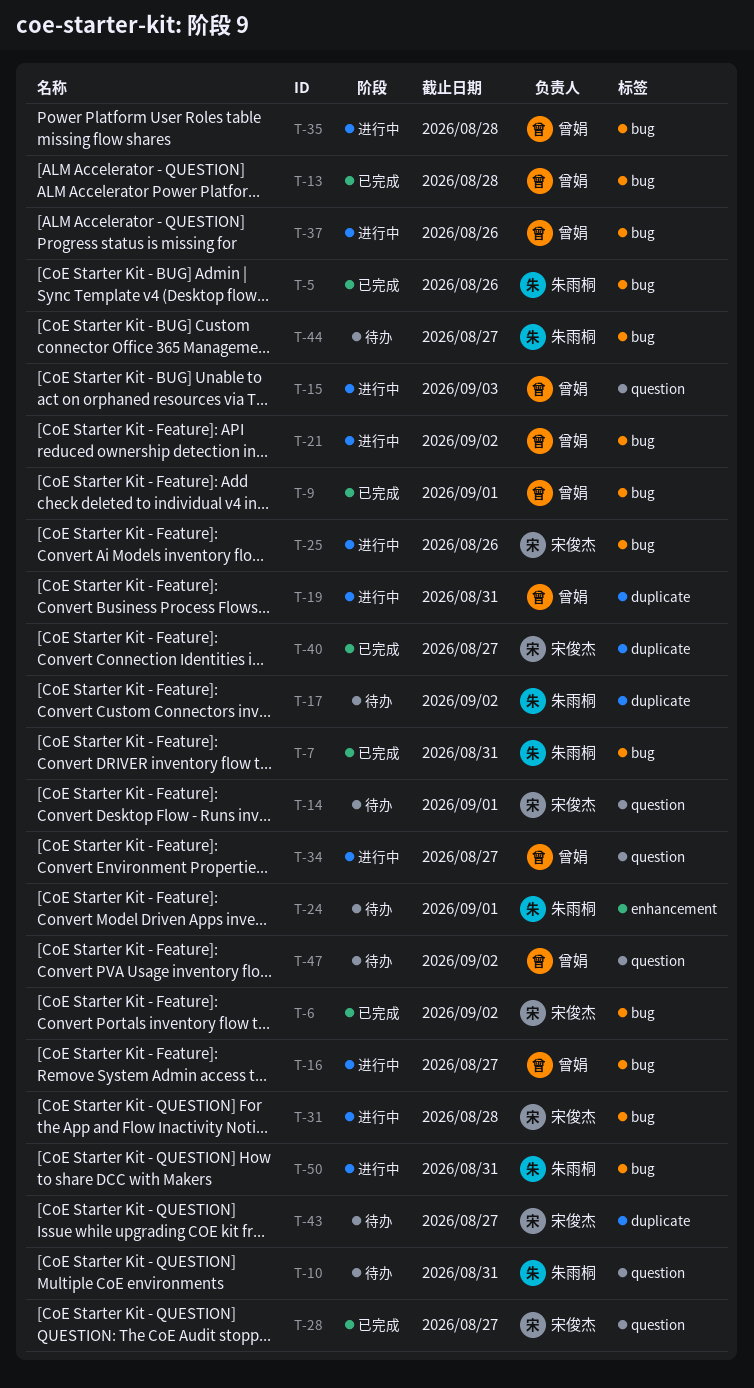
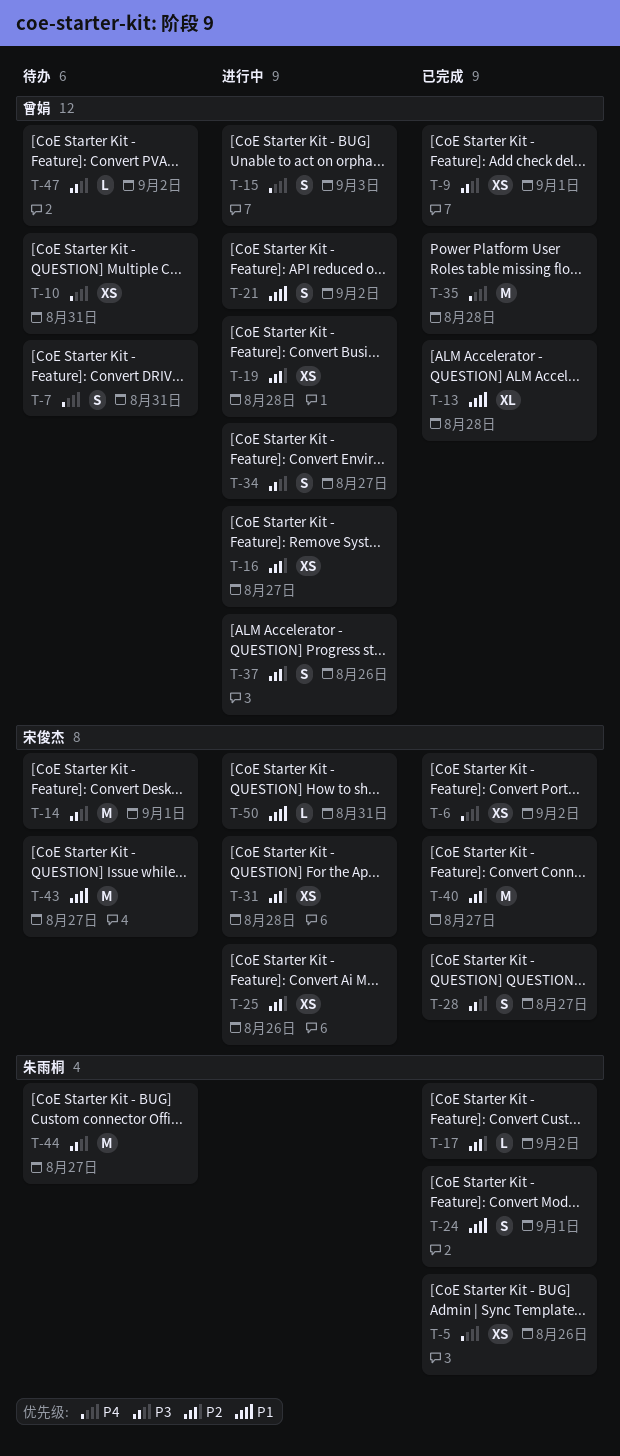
T-7, status: 已完成 -> 待办
T-7, owner: 朱雨桐 -> 曾娟
T-10, owner: 朱雨桐 -> 曾娟
T-17, status: 待办 -> 已完成
T-19, due: Aug 31 -> Aug 28
T-24, status: 待办 -> 已完成
T-35, status: 进行中 -> 已完成
T-50, owner: 朱雨桐 -> 宋俊杰

